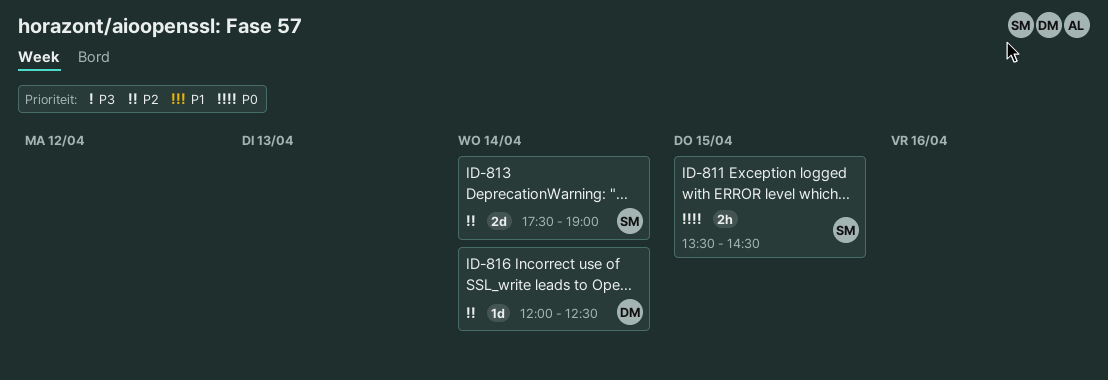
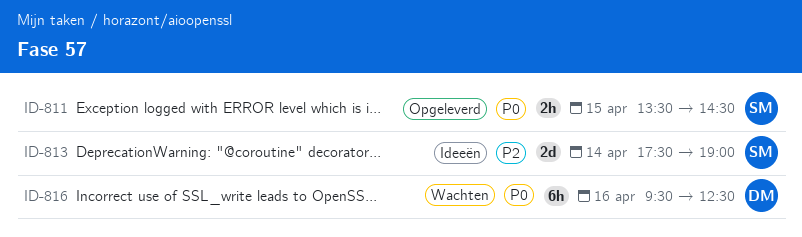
ID-816, priority: P2 -> P0
ID-816, estimate: 1d -> 6h
ID-816, day: Apr 14 -> Apr 16
ID-816, begins: 12:00 -> 09:30

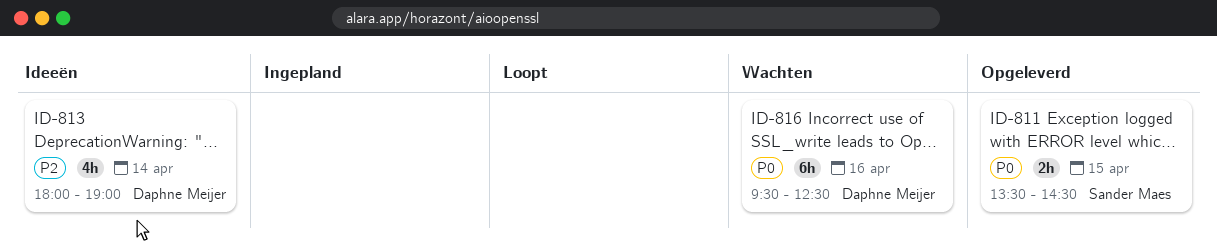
ID-813, owner: Sander Maes -> Daphne Meijer
ID-813, estimate: 2d -> 4h
ID-813, begins: 17:30 -> 18:00

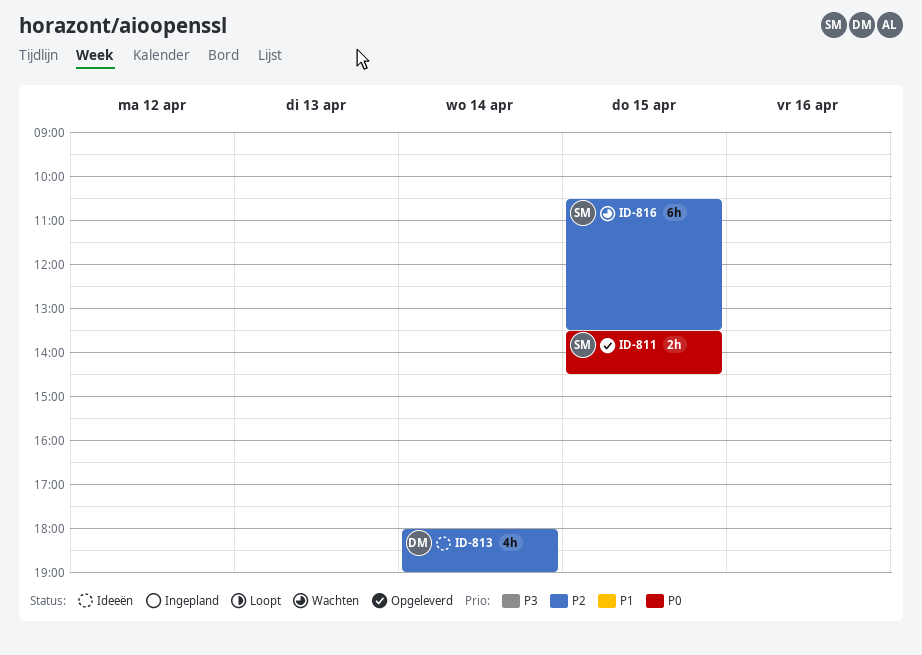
ID-816, owner: Daphne Meijer -> Sander Maes
ID-816, priority: P0 -> P2
ID-816, day: Apr 16 -> Apr 15
ID-816, begins: 09:30 -> 10:30
ID-816, ends: 12:30 -> 13:30

